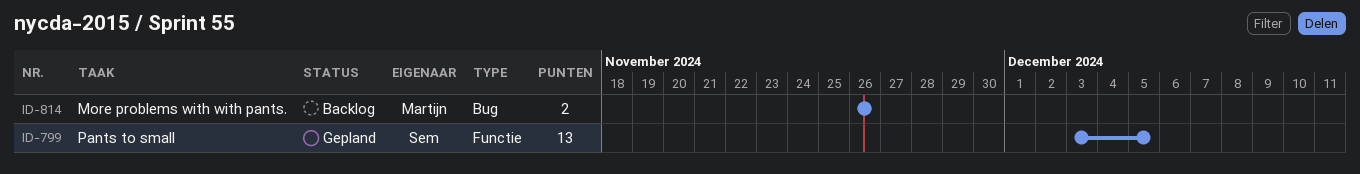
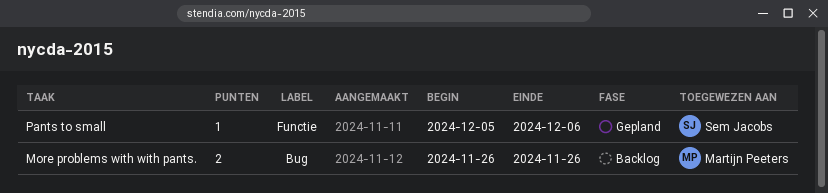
Pants to small, estimate: 13 -> 1
Pants to small, start: Dec 3 -> Dec 5
Pants to small, due: Dec 5 -> Dec 6

